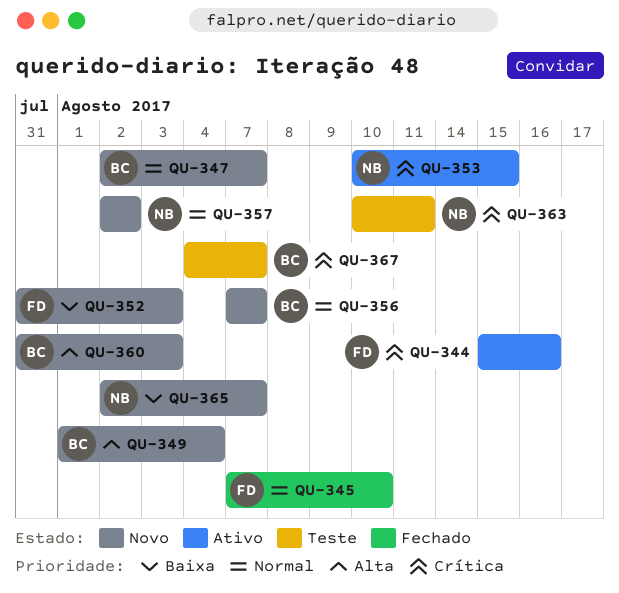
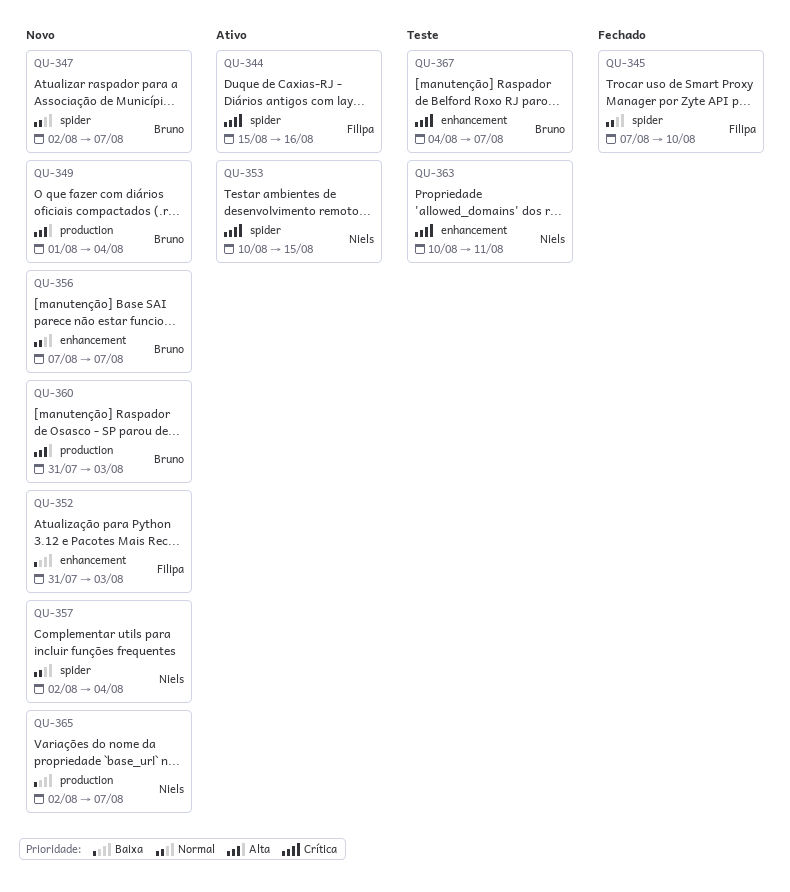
QU-357, due: Aug 2 -> Aug 4

